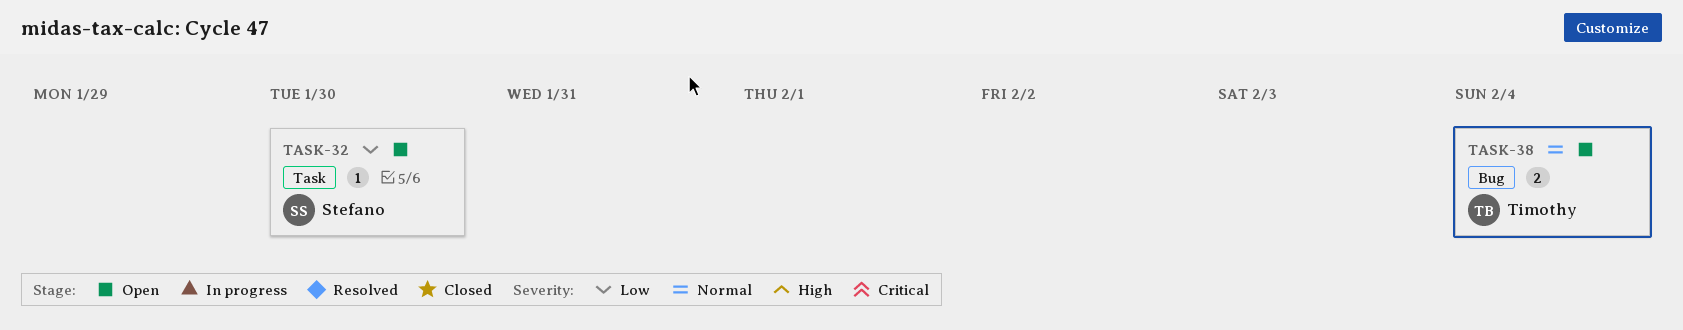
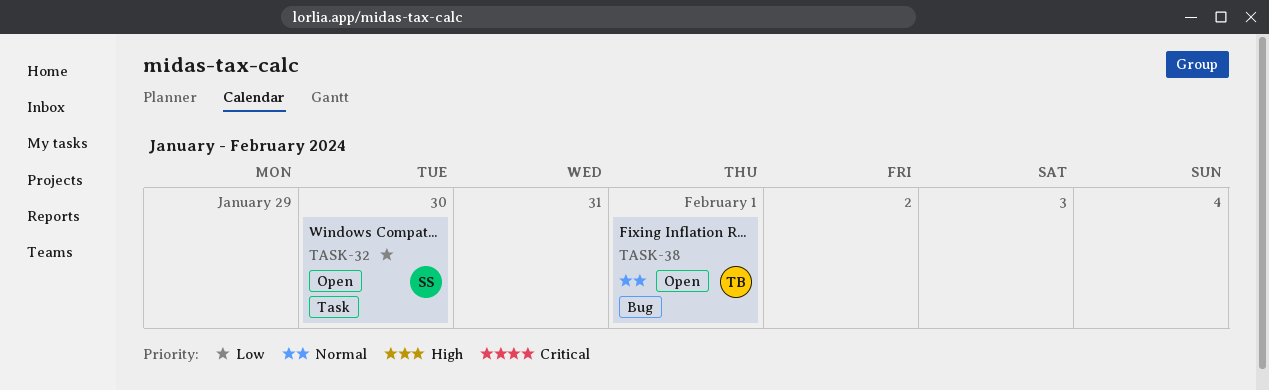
TASK-38, due: Feb 4 -> Feb 1

